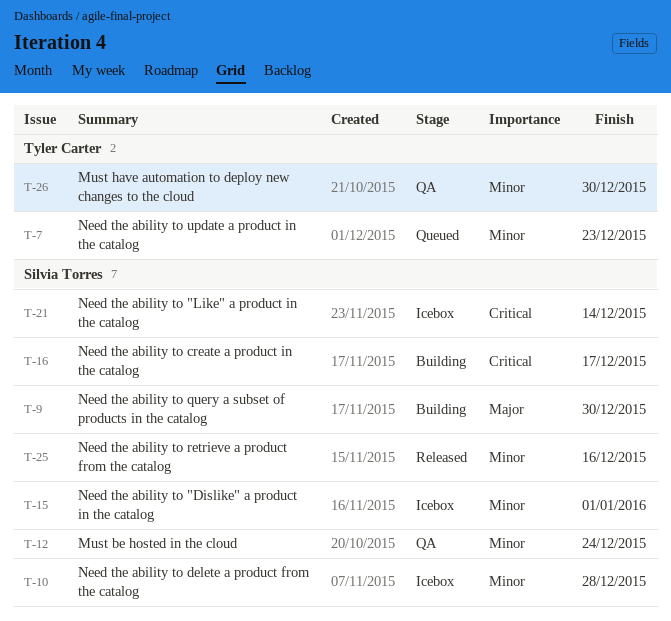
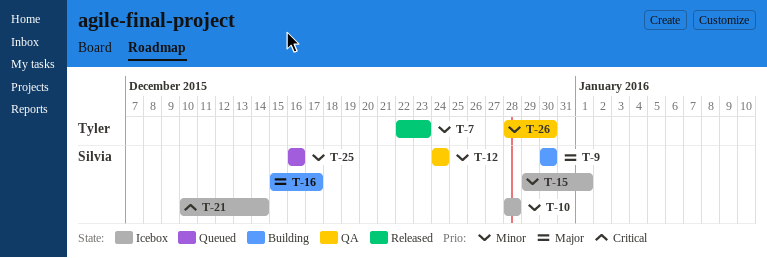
T-7, status: Queued -> Released
T-16, priority: Critical -> Major
T-25, status: Released -> Queued

